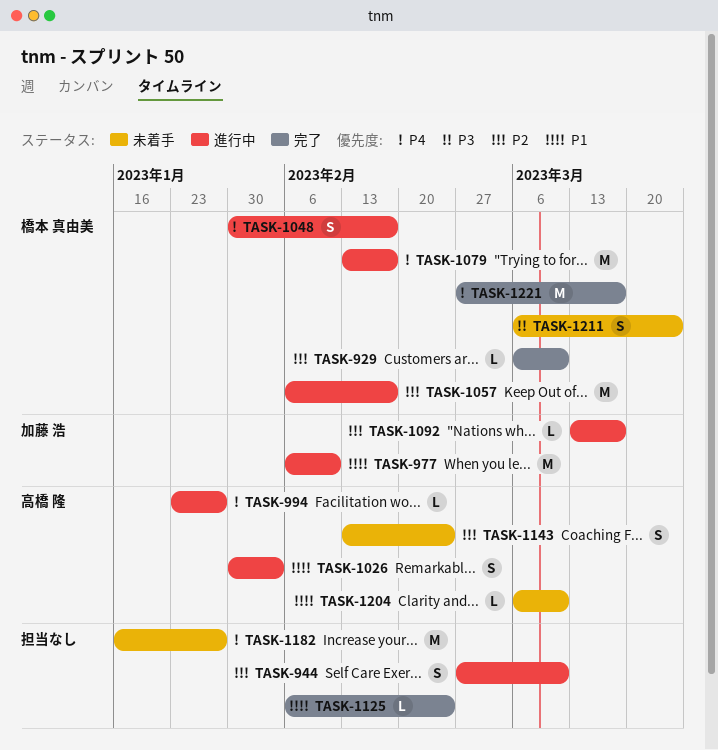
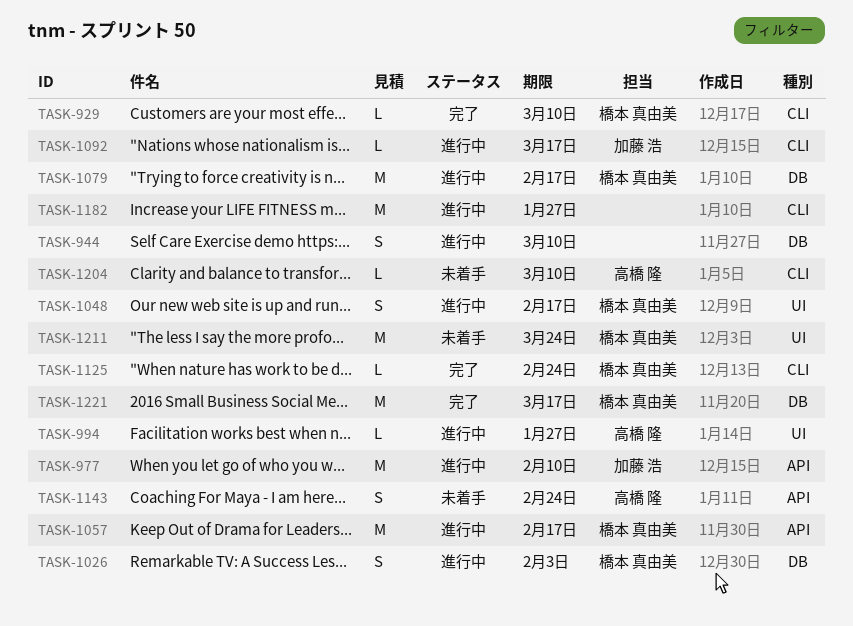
TASK-1026, owner: 高橋 隆 -> 橋本 真由美
TASK-1125, owner: none -> 橋本 真由美
TASK-1182, status: 未着手 -> 進行中
TASK-1211, estimate: S -> M

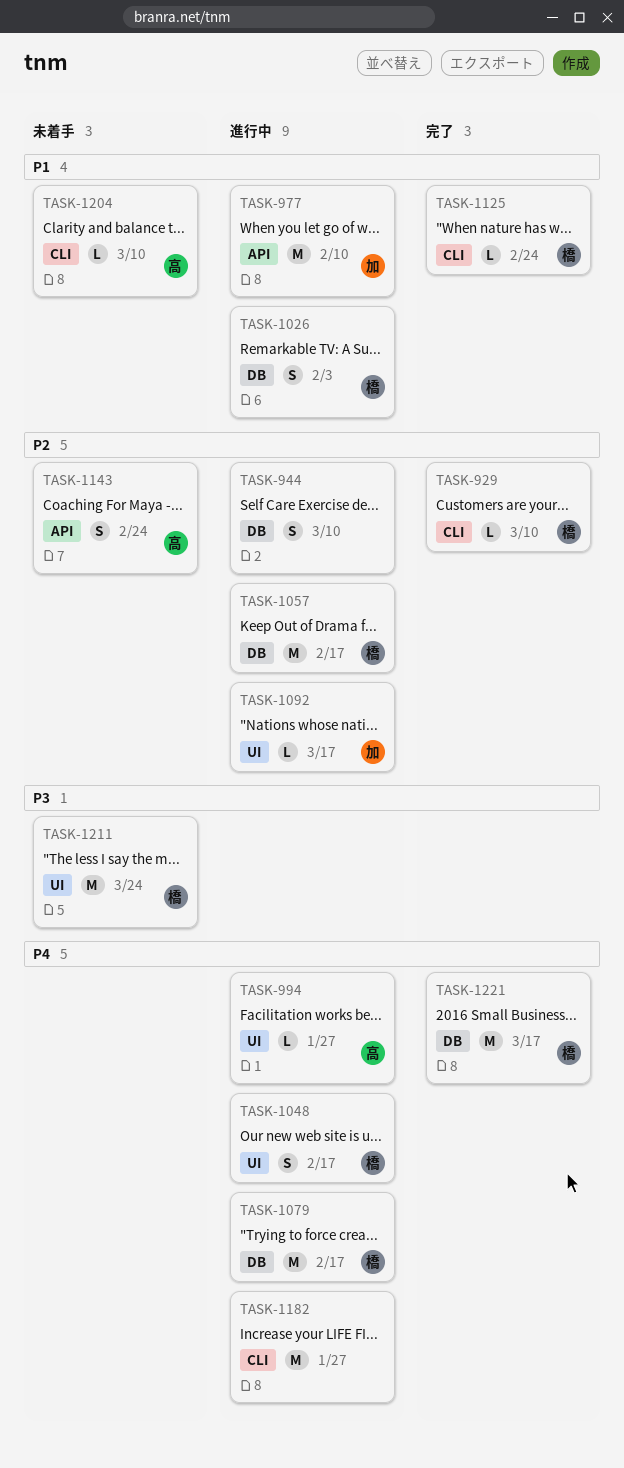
TASK-1057, label: API -> DB
TASK-1092, label: CLI -> UI

